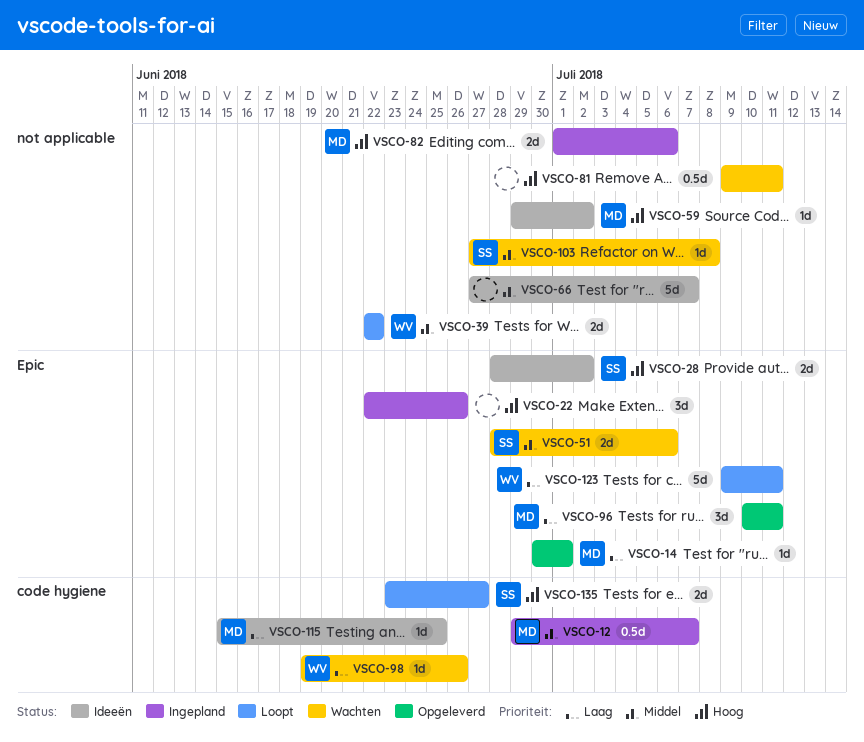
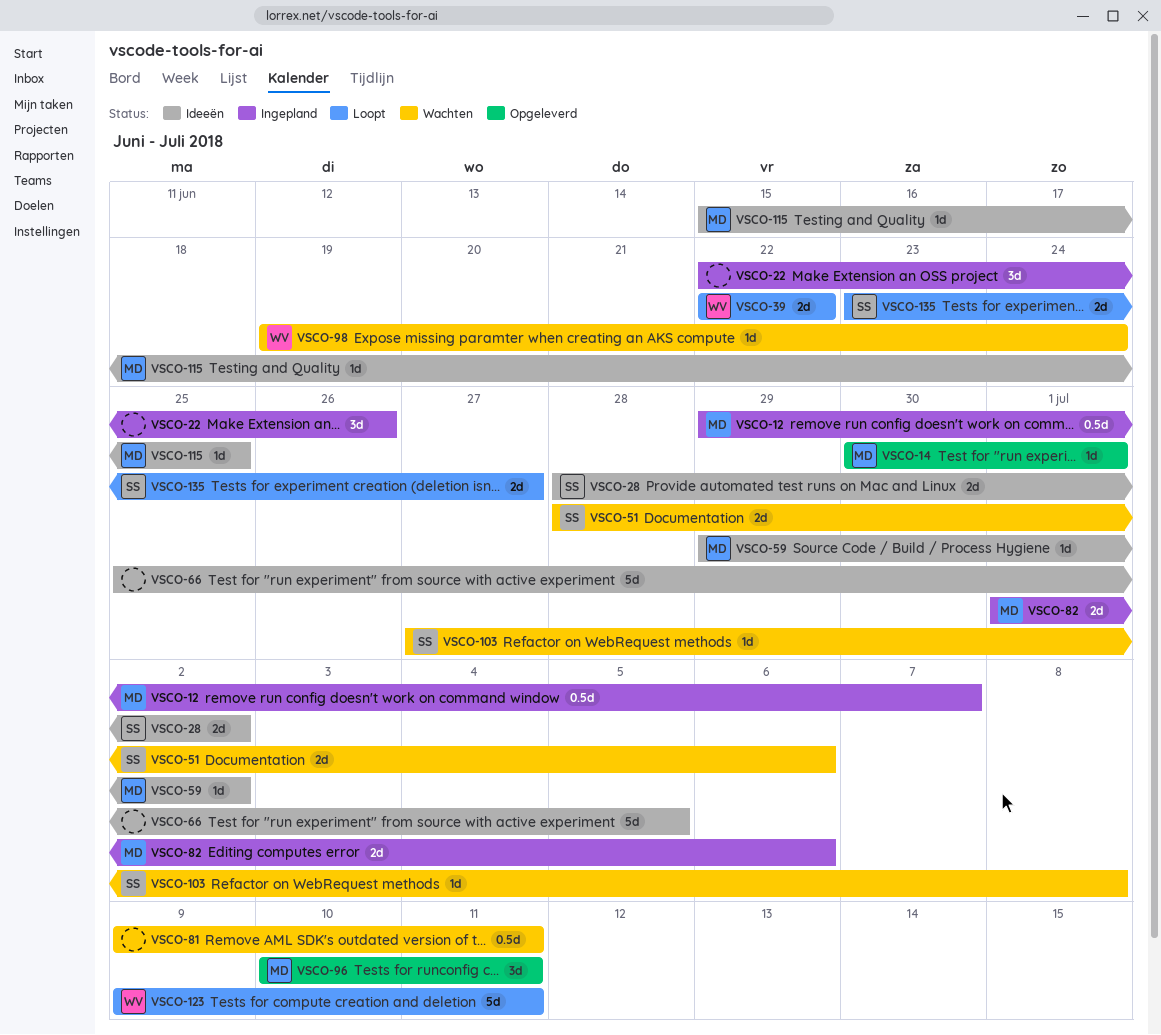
VSCO-66, start: Jun 27 -> Jun 25
VSCO-66, due: Jul 7 -> Jul 5
VSCO-98, due: Jun 26 -> Jun 24

